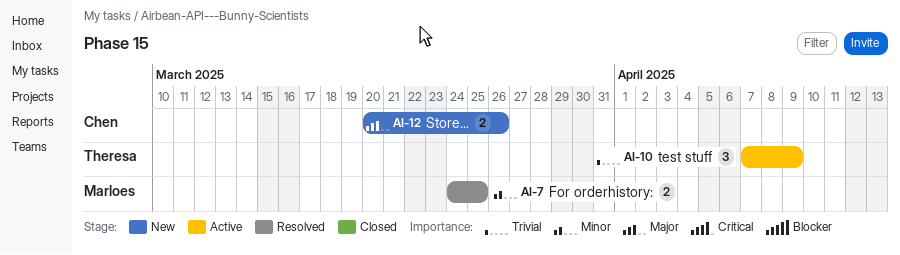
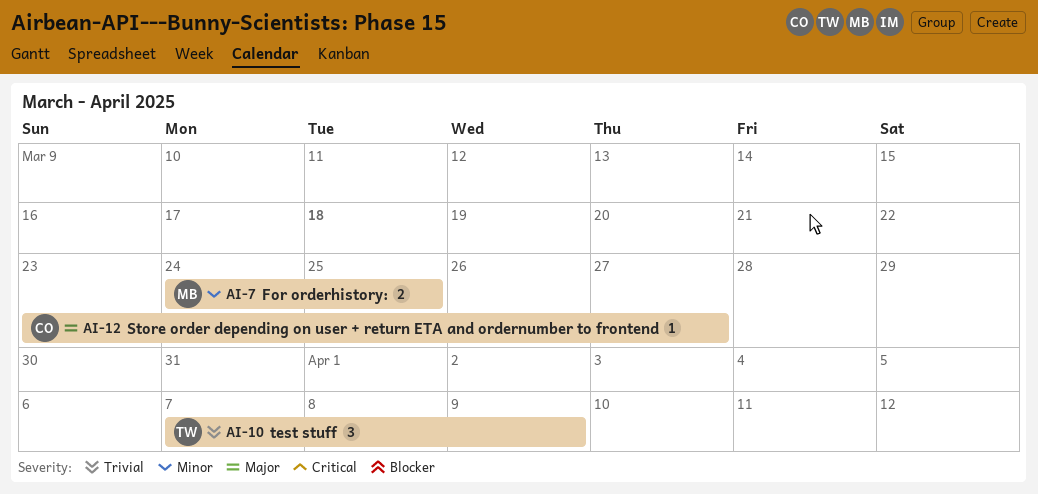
AI-12, estimate: 2 -> 1
AI-12, start: Mar 20 -> Mar 23
AI-12, due: Mar 26 -> Mar 27

